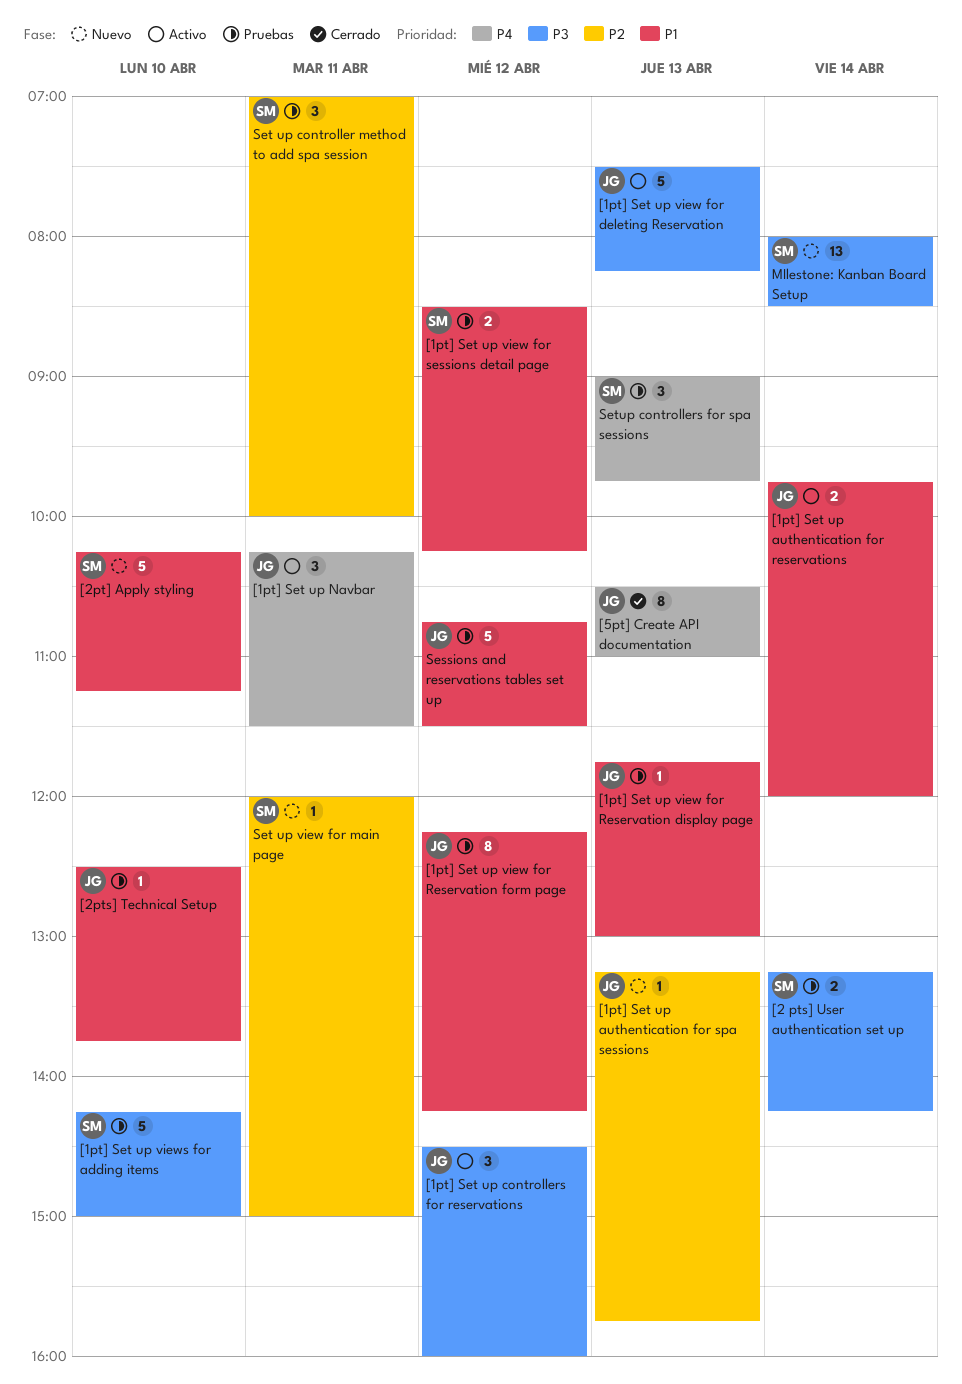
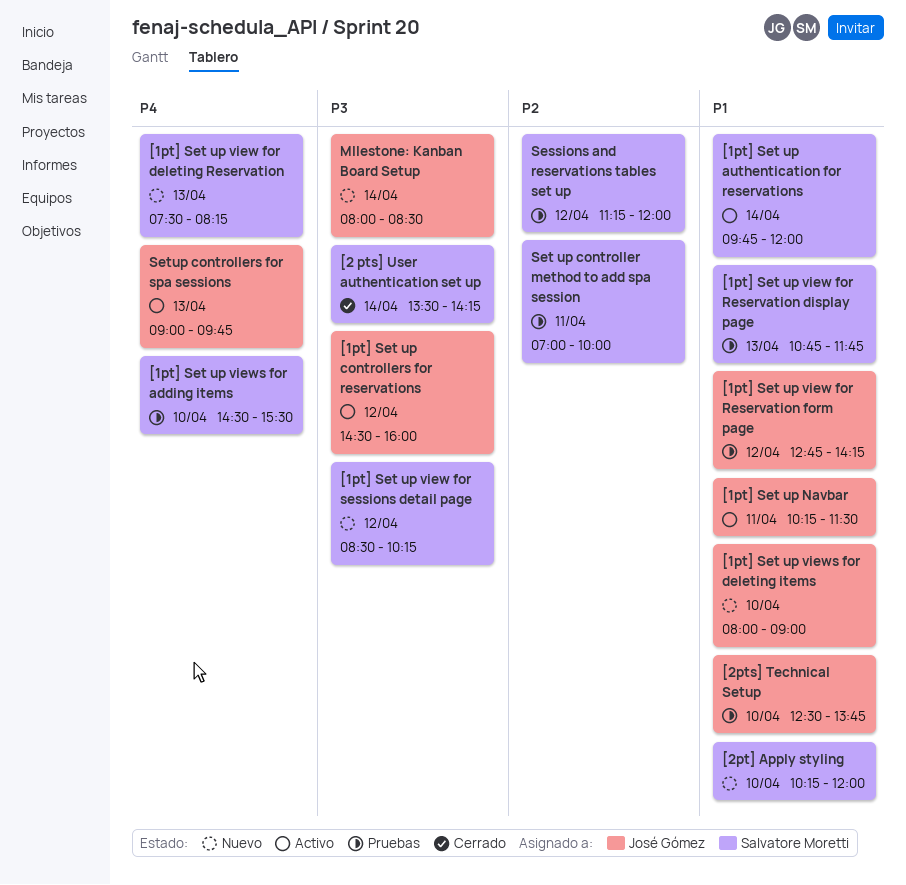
[1pt] Set up authentication for reservations, owner: José Gómez -> Salvatore Moretti
[1pt] Set up authentication for spa sessions: present -> none
[1pt] Set up Navbar, priority: P4 -> P1
[1pt] Set up view for deleting Reservation, status: Activo -> Nuevo
[1pt] Set up view for deleting Reservation, owner: José Gómez -> Salvatore Moretti
[1pt] Set up view for deleting Reservation, priority: P3 -> P4
[1pt] Set up view for Reservation display page, owner: José Gómez -> Salvatore Moretti
[1pt] Set up view for Reservation display page, begins: 11:45 -> 10:45
[1pt] Set up view for Reservation display page, ends: 13:00 -> 11:45
[1pt] Set up view for Reservation form page, begins: 12:15 -> 12:45
[1pt] Set up view for sessions detail page, status: Pruebas -> Nuevo
[1pt] Set up view for sessions detail page, priority: P1 -> P3
[1pt] Set up views for adding items, priority: P3 -> P4
[1pt] Set up views for adding items, begins: 14:15 -> 14:30
[1pt] Set up views for adding items, ends: 15:00 -> 15:30
[1pt] Set up views for deleting items: none -> present
[2 pts] User authentication set up, status: Pruebas -> Cerrado
[2 pts] User authentication set up, begins: 13:15 -> 13:30
[2pt] Apply styling, ends: 11:15 -> 12:00
[5pt] Create API documentation: present -> none
MIlestone: Kanban Board Setup, owner: Salvatore Moretti -> José Gómez
Sessions and reservations tables set up, owner: José Gómez -> Salvatore Moretti
Sessions and reservations tables set up, priority: P1 -> P2
Sessions and reservations tables set up, begins: 10:45 -> 11:15
Sessions and reservations tables set up, ends: 11:30 -> 12:00
Set up view for main page: present -> none
Setup controllers for spa sessions, status: Pruebas -> Activo
Setup controllers for spa sessions, owner: Salvatore Moretti -> José Gómez

